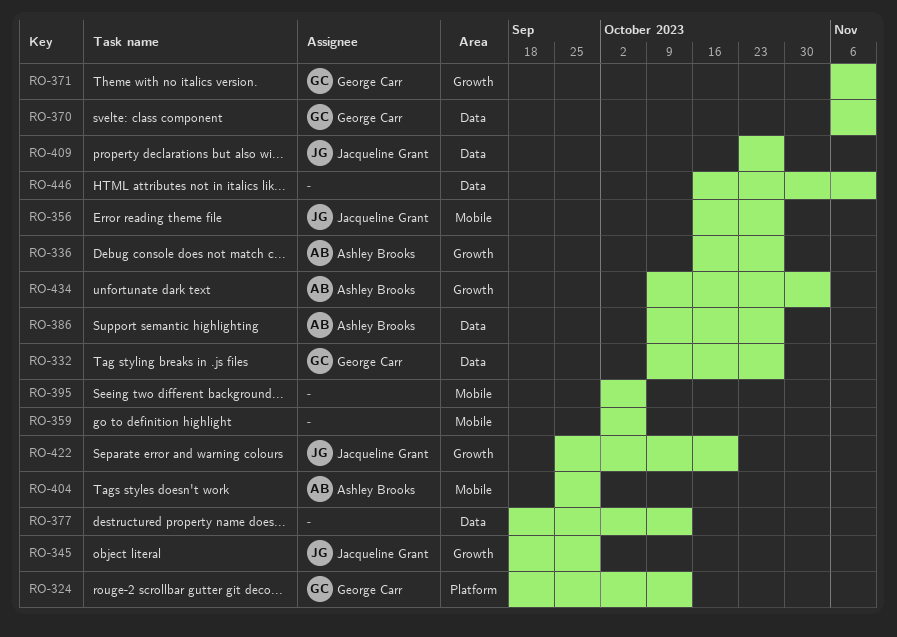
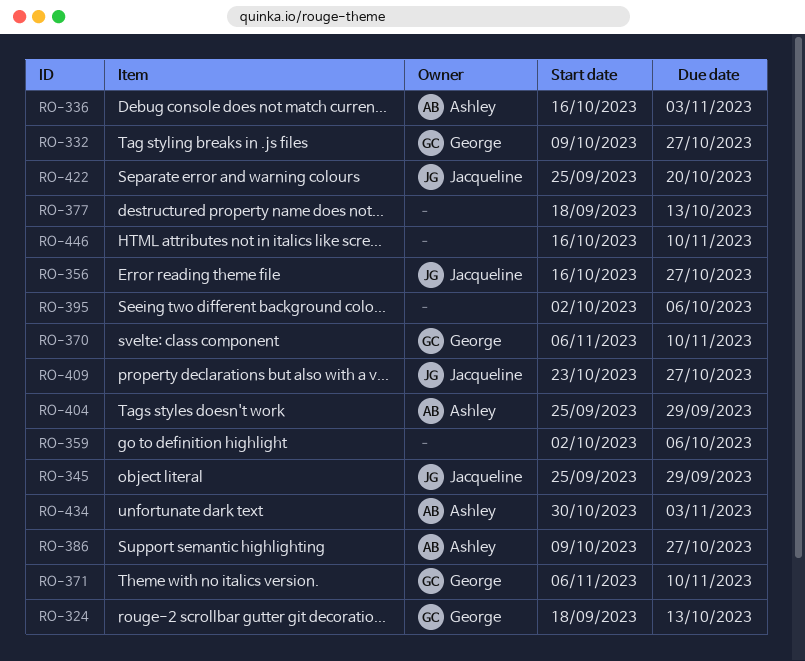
RO-336, due: Oct 27 -> Nov 3
RO-345, start: Sep 18 -> Sep 25
RO-434, start: Oct 9 -> Oct 30

